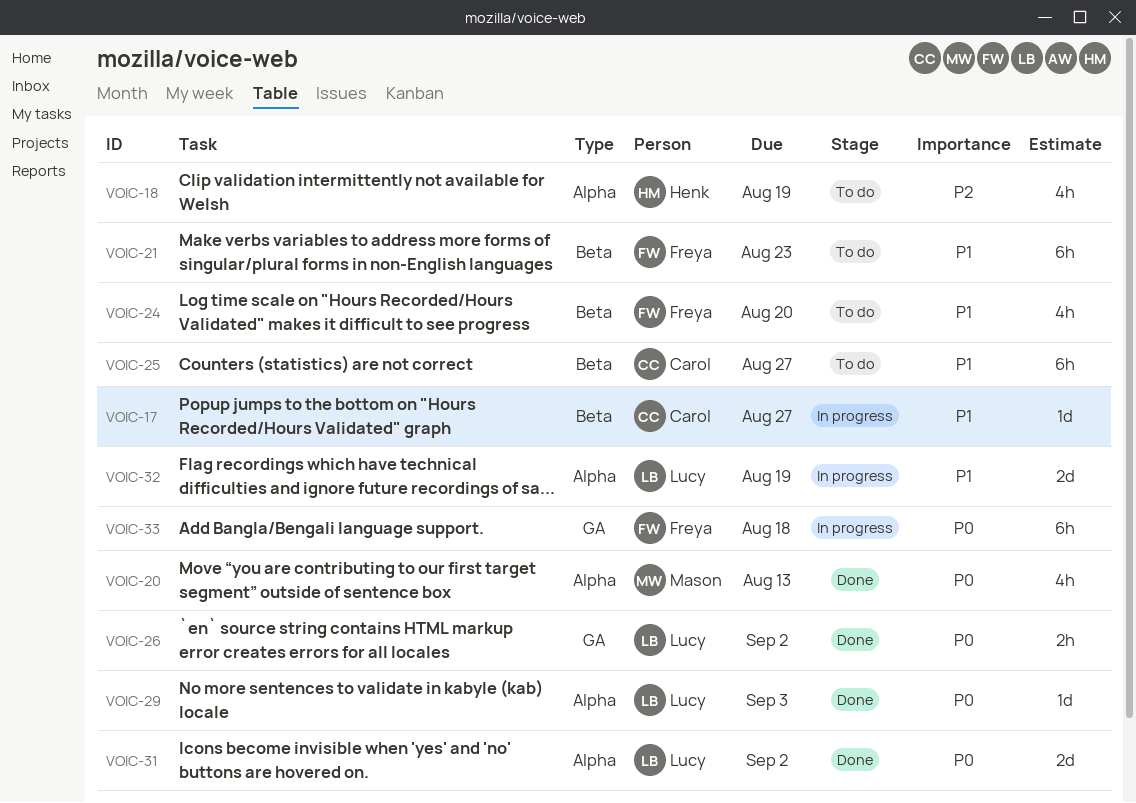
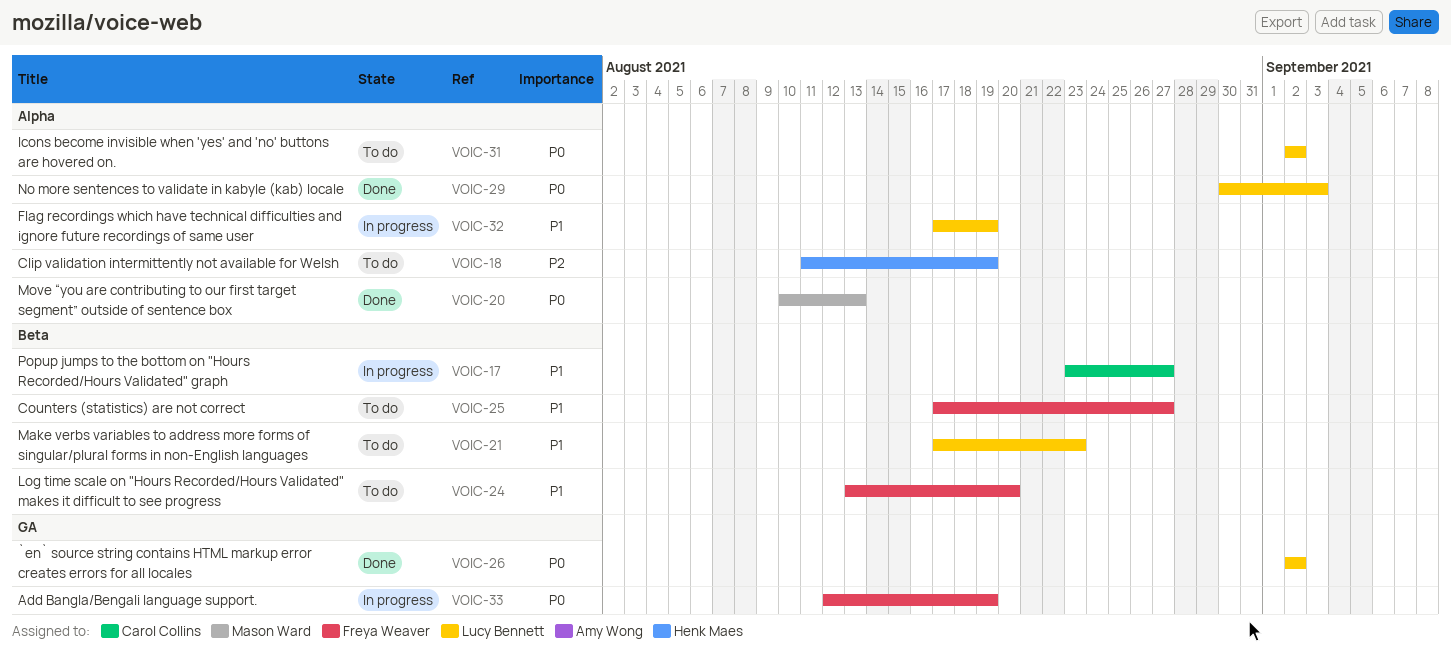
VOIC-21, owner: Freya Weaver -> Lucy Bennett
VOIC-25, owner: Carol Collins -> Freya Weaver
VOIC-31, status: Done -> To do
VOIC-33, due: Aug 18 -> Aug 19

